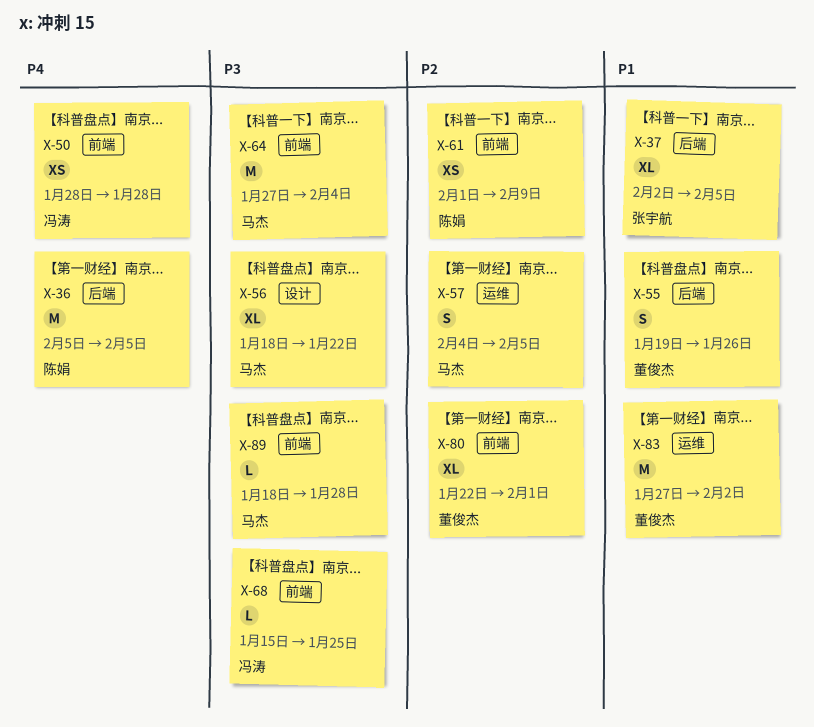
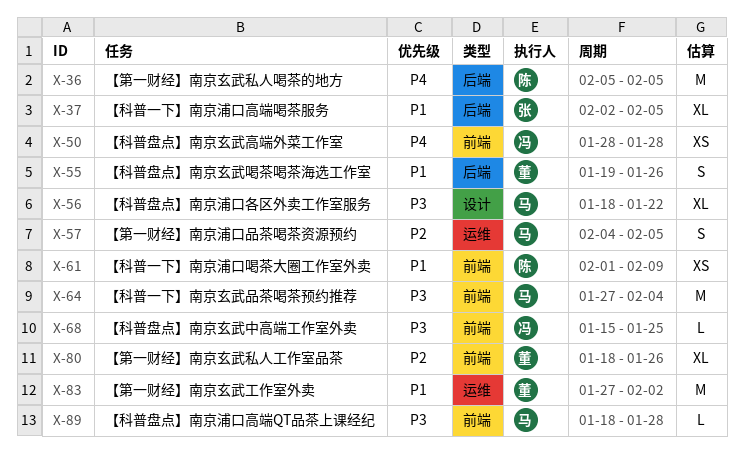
X-61, priority: P2 -> P1
X-80, start: Jan 22 -> Jan 18
X-80, due: Feb 1 -> Jan 26

